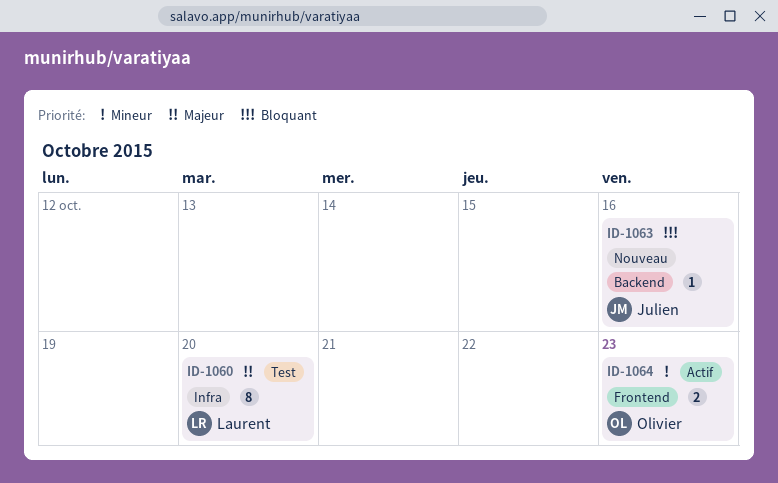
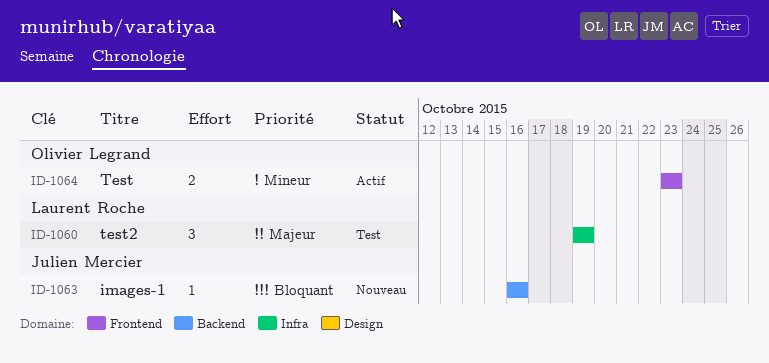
ID-1060, estimate: 8 -> 3
ID-1060, due: Oct 20 -> Oct 19

